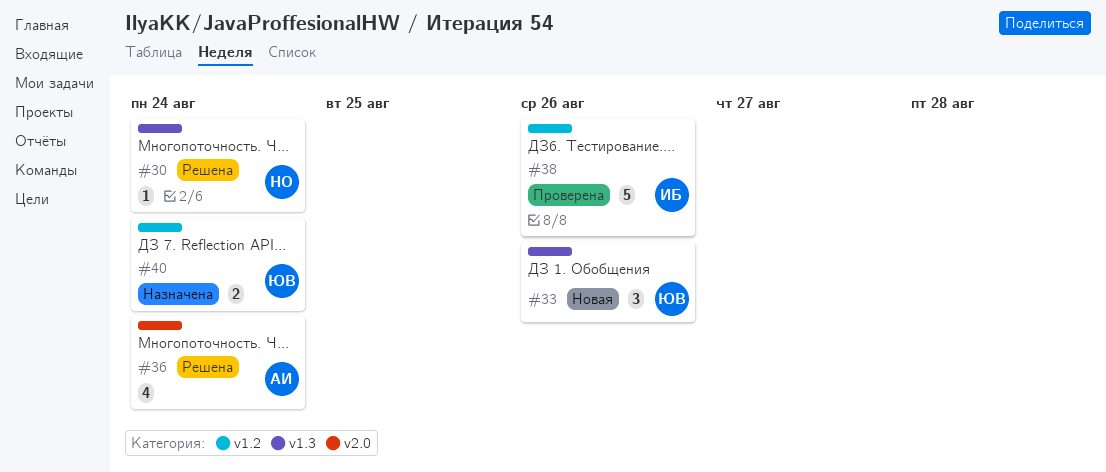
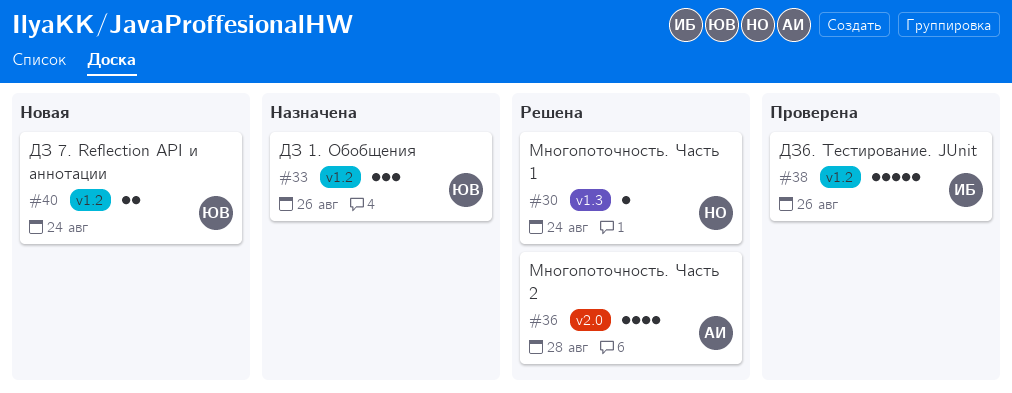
#33, status: Новая -> Назначена
#33, label: v1.3 -> v1.2
#36, due: Aug 24 -> Aug 28
#40, status: Назначена -> Новая

